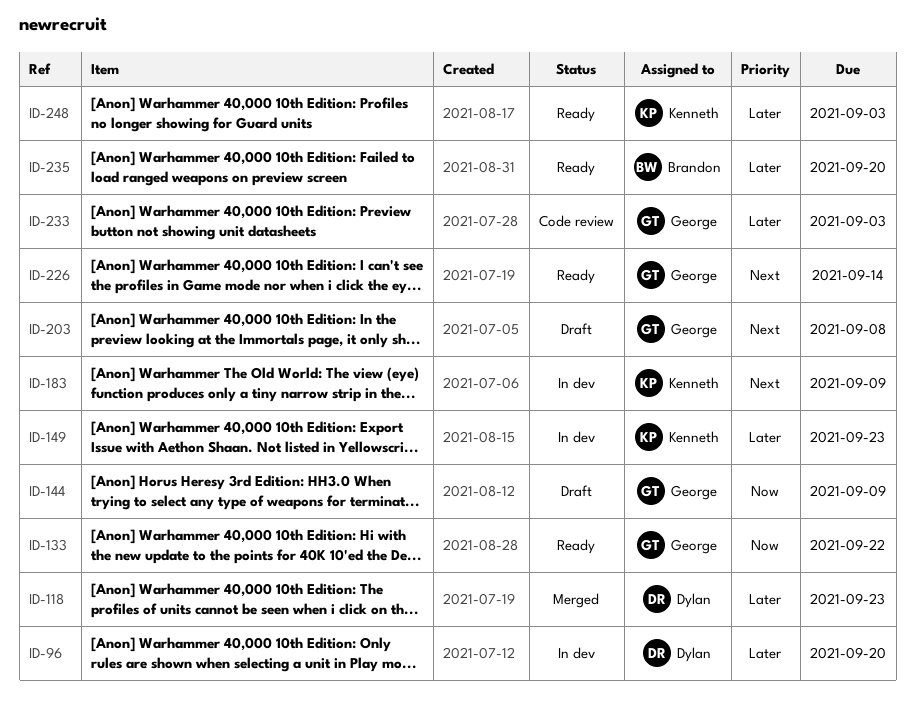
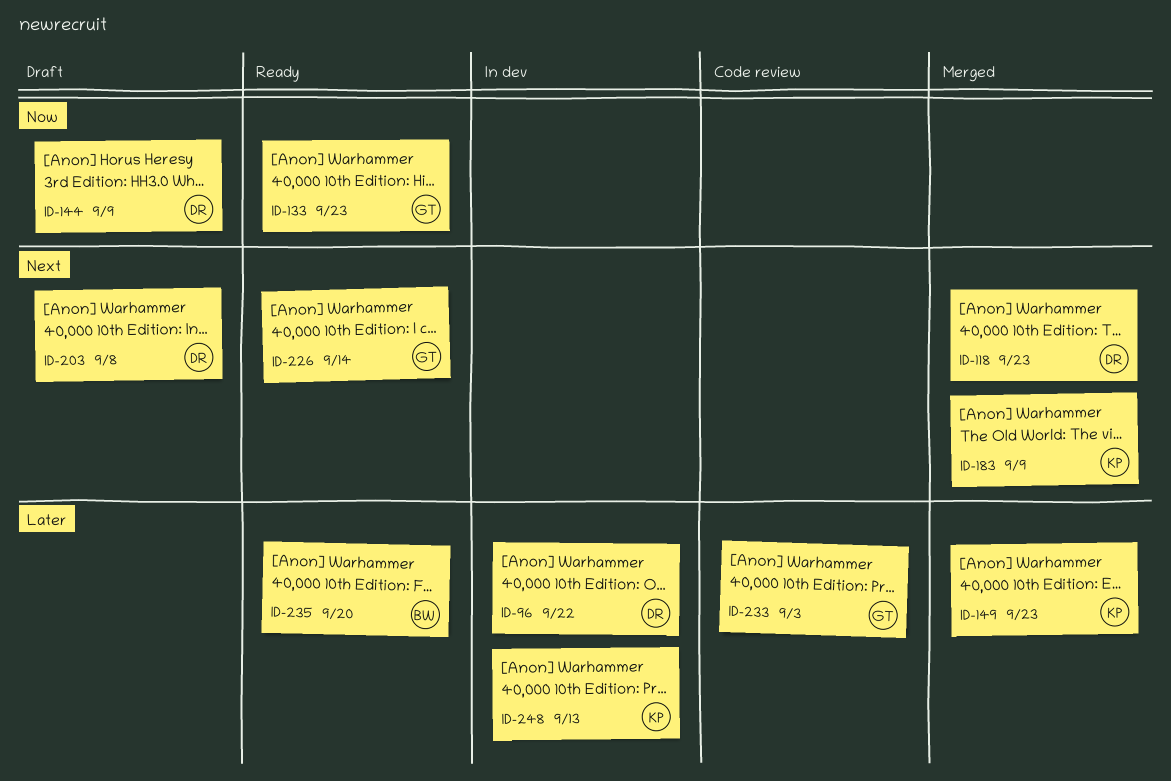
ID-96, due: Sep 20 -> Sep 22
ID-118, priority: Later -> Next
ID-133, due: Sep 22 -> Sep 23
ID-144, owner: George -> Dylan
ID-149, status: In dev -> Merged
ID-183, status: In dev -> Merged
ID-203, owner: George -> Dylan
ID-248, status: Ready -> In dev
ID-248, due: Sep 3 -> Sep 13

